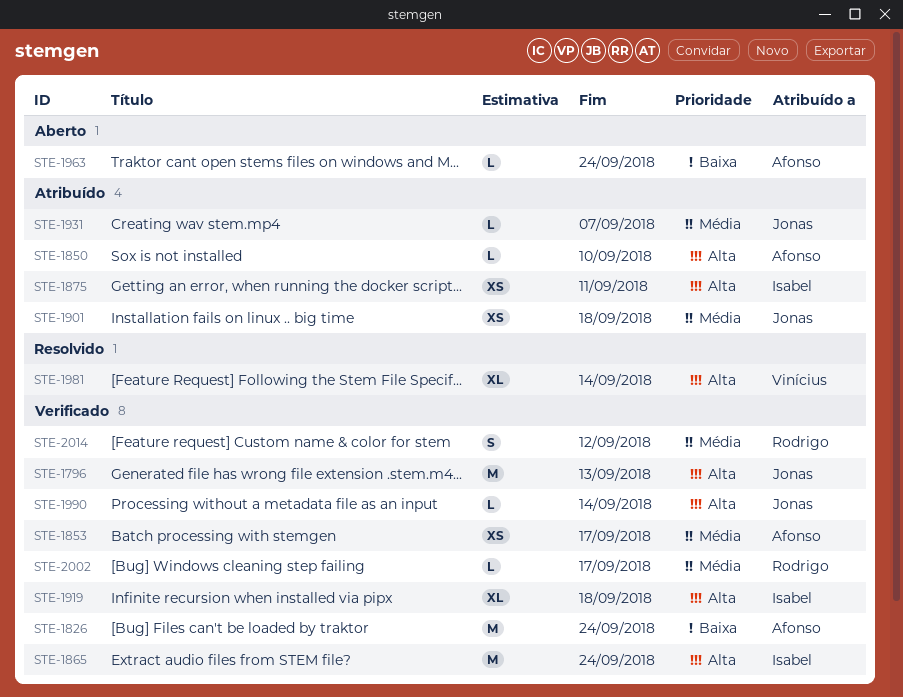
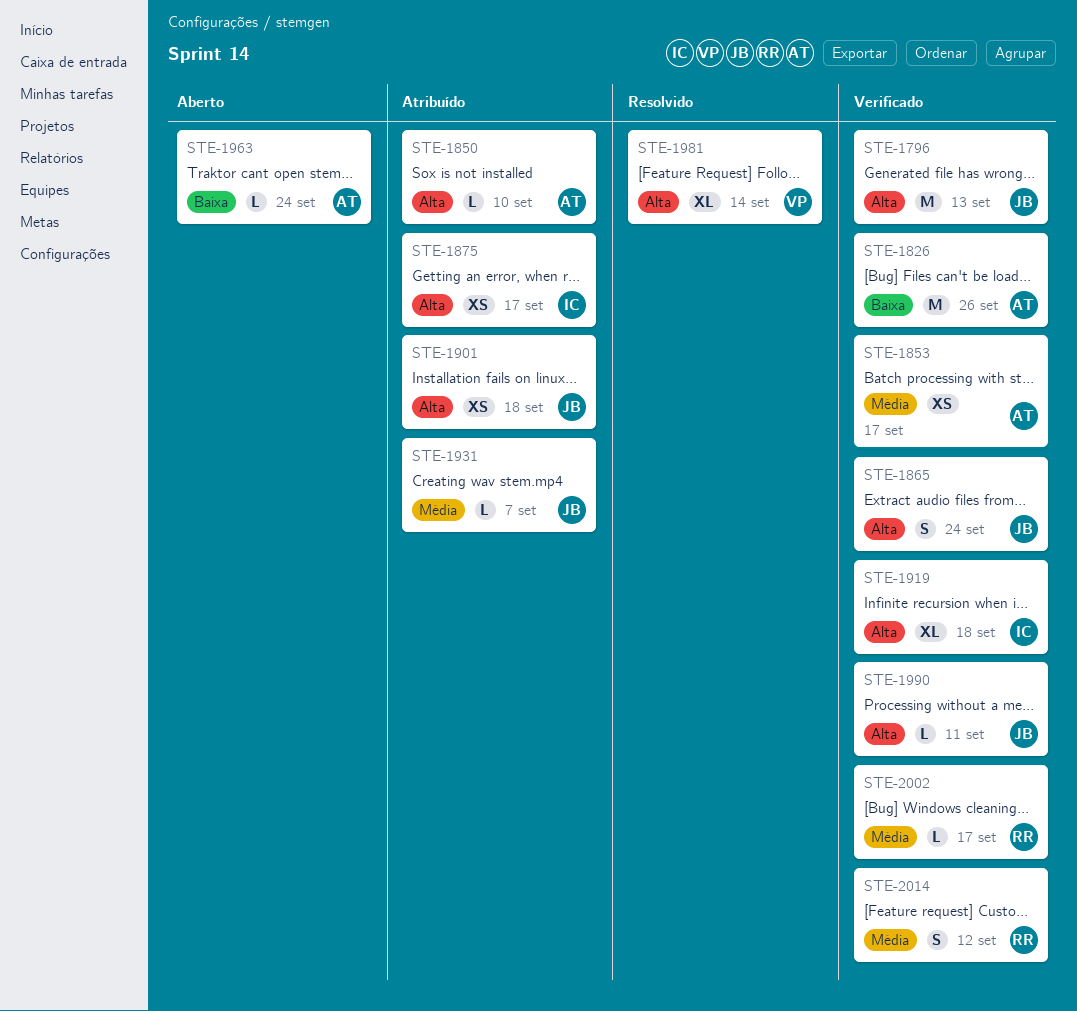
STE-1826, due: Sep 24 -> Sep 26
STE-1865, owner: Isabel -> Jonas
STE-1865, estimate: M -> S
STE-1875, due: Sep 11 -> Sep 17
STE-1901, priority: Média -> Alta
STE-1990, due: Sep 14 -> Sep 11

